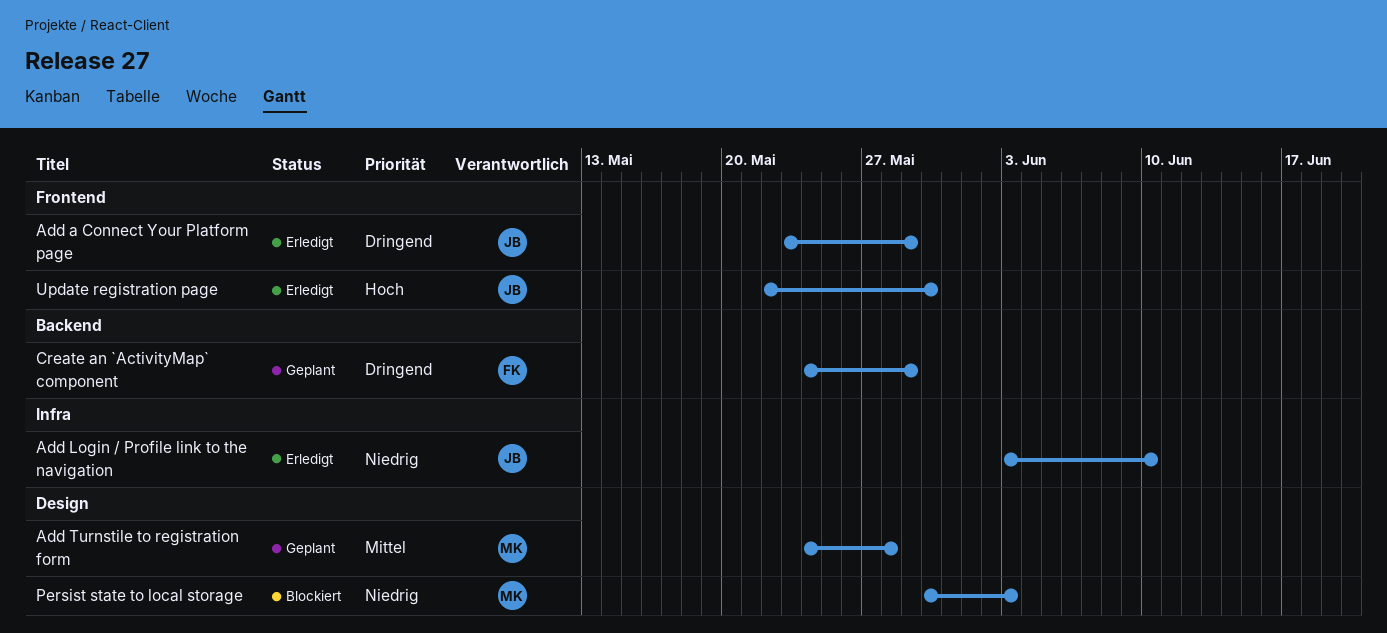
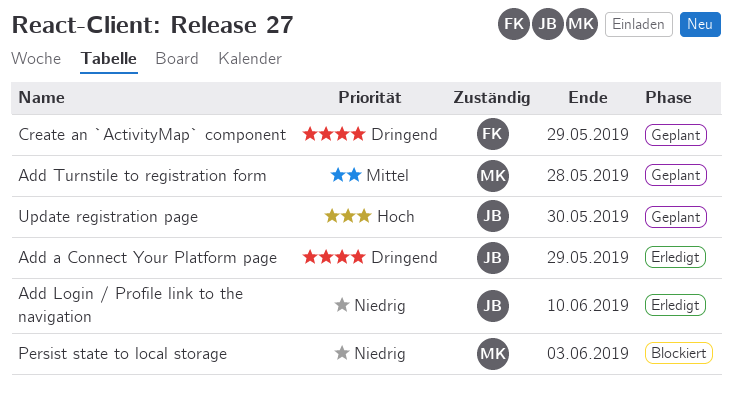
Update registration page, status: Erledigt -> Geplant

